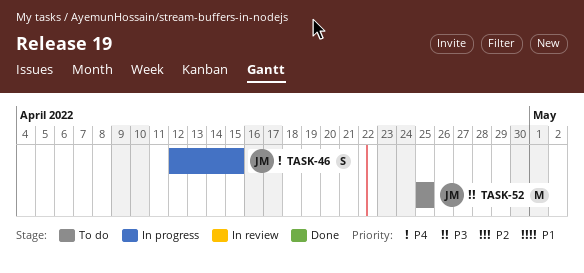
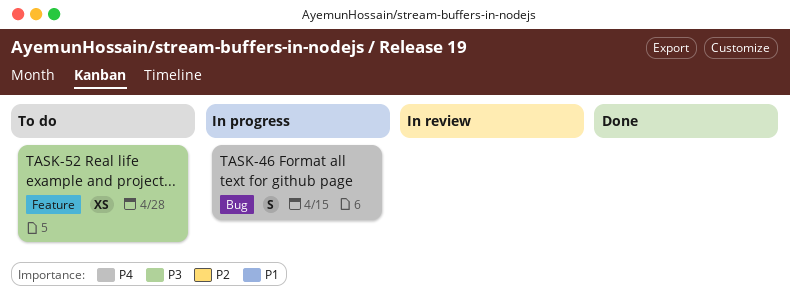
TASK-52, estimate: M -> XS
TASK-52, due: Apr 25 -> Apr 28

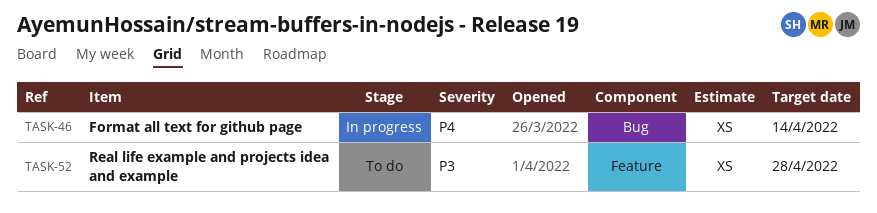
TASK-46, estimate: S -> XS
TASK-46, due: Apr 15 -> Apr 14

